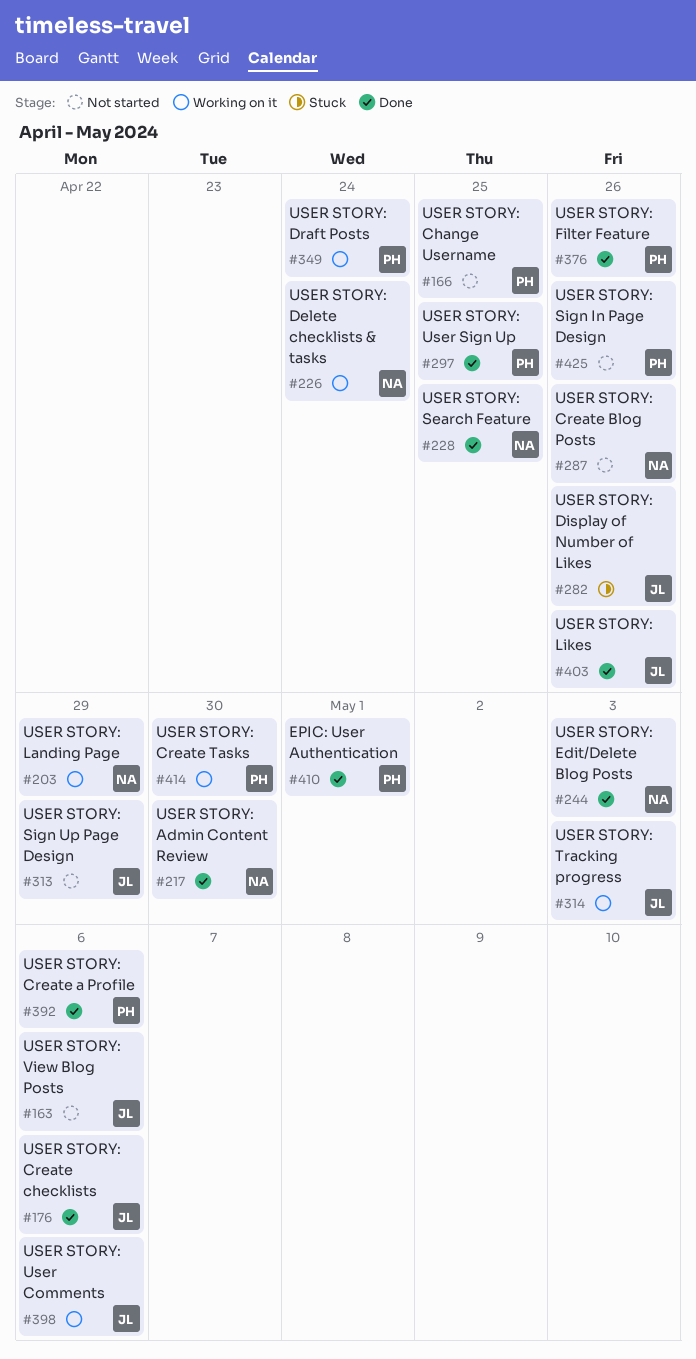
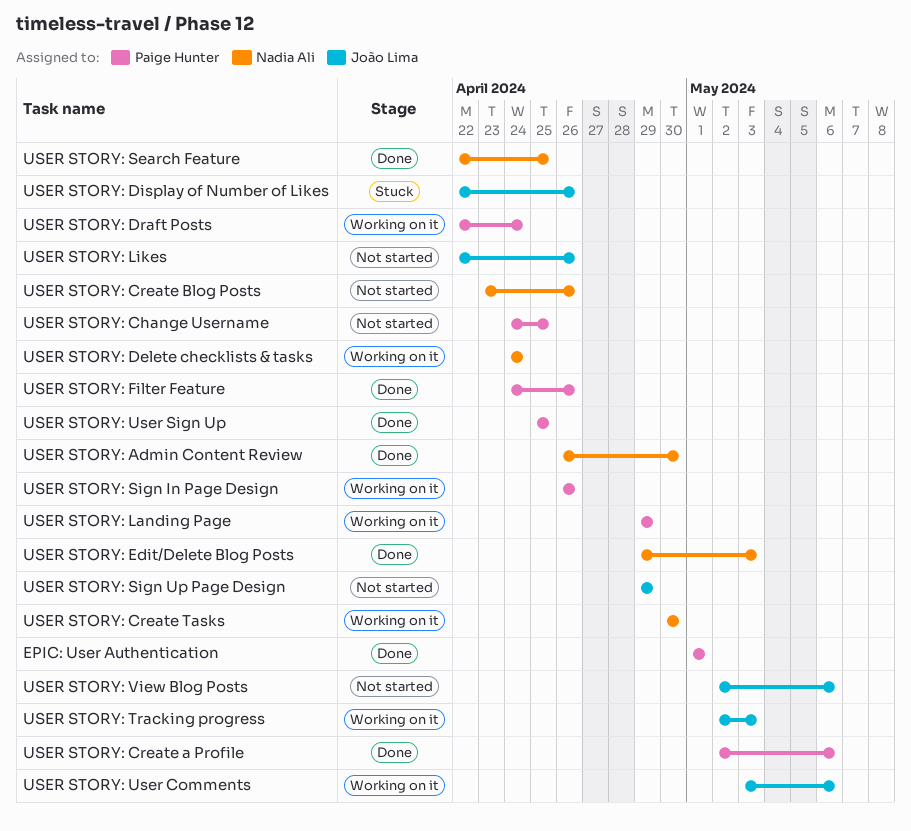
USER STORY: Create checklists: present -> none
USER STORY: Create Tasks, owner: Paige Hunter -> Nadia Ali
USER STORY: Landing Page, owner: Nadia Ali -> Paige Hunter
USER STORY: Likes, status: Done -> Not started
USER STORY: Sign In Page Design, status: Not started -> Working on it

